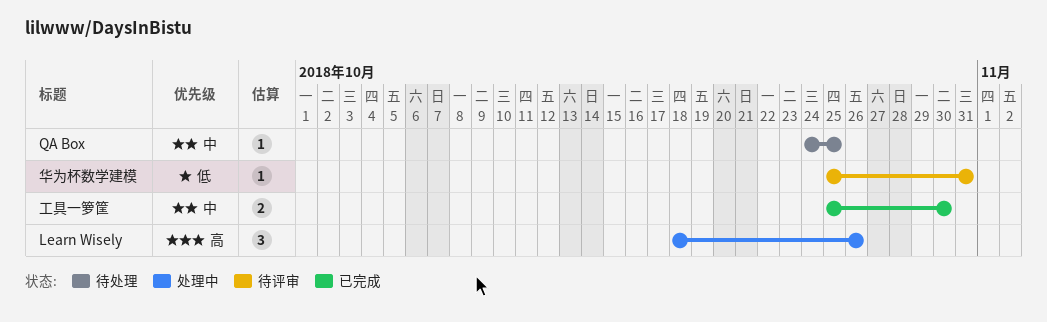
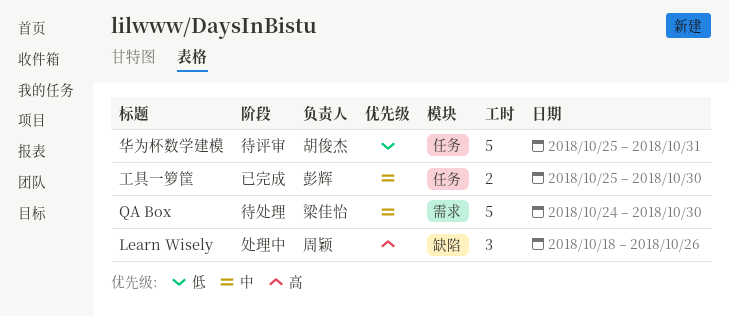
QA Box, estimate: 1 -> 5
QA Box, due: Oct 25 -> Oct 30
华为杯数学建模, estimate: 1 -> 5

